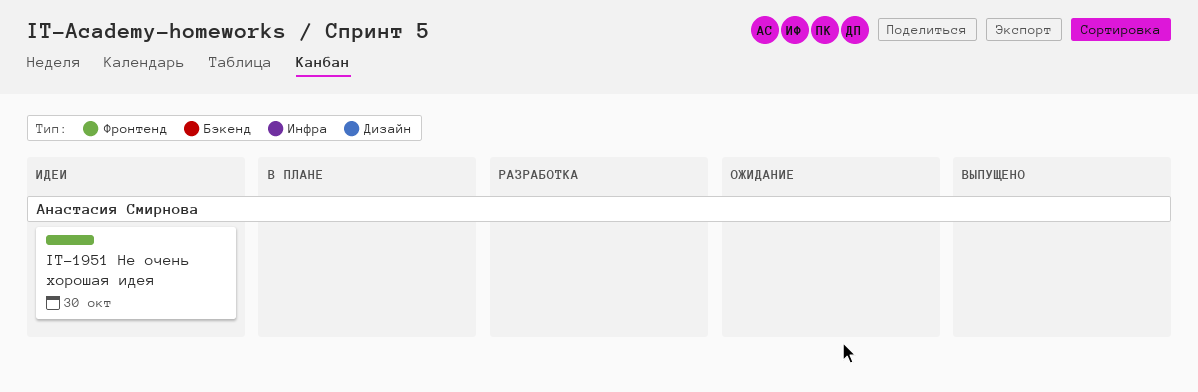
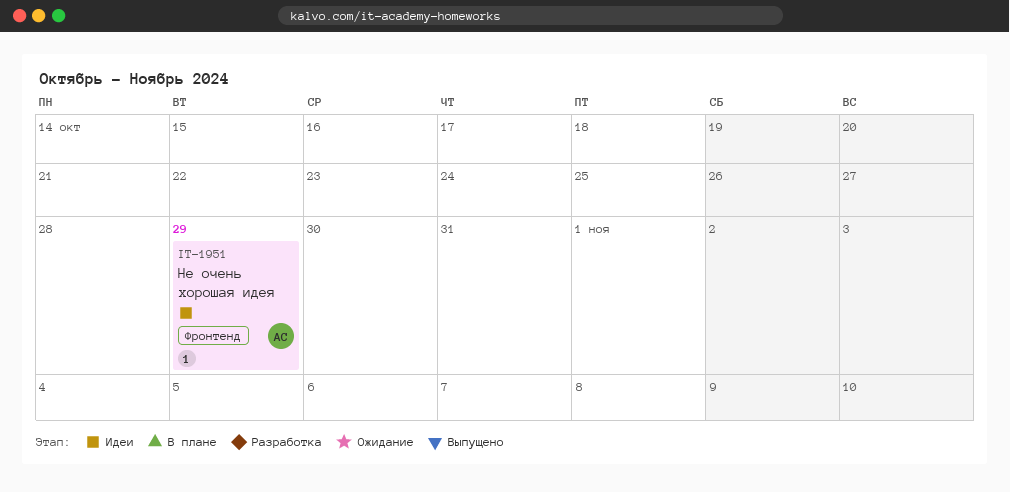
IT-1951, due: Oct 30 -> Oct 29

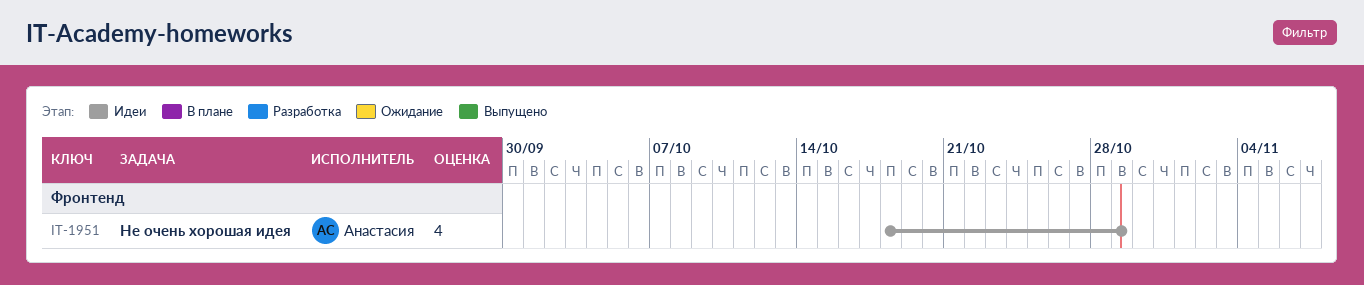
IT-1951, estimate: 1 -> 4

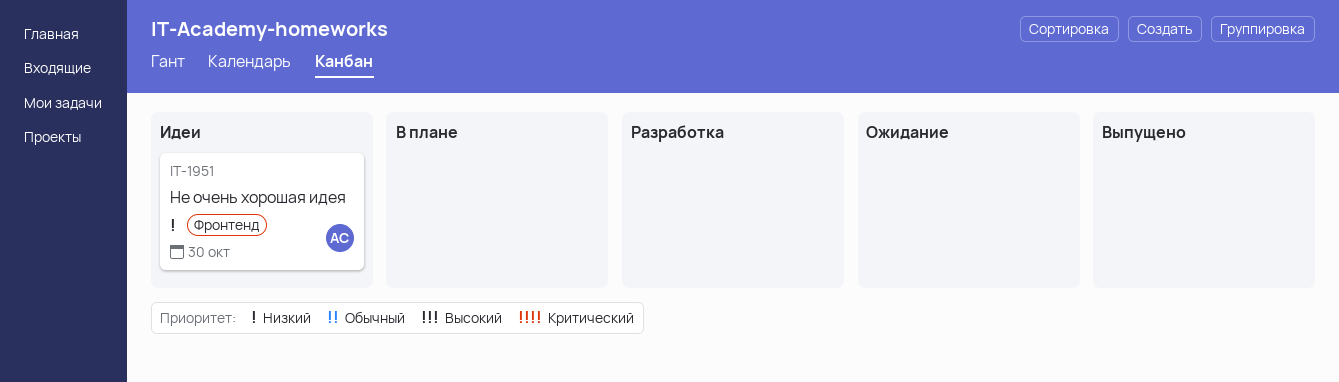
IT-1951, due: Oct 29 -> Oct 30

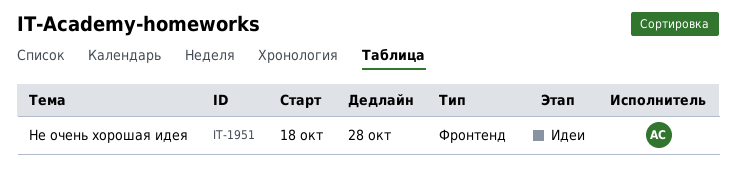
IT-1951, due: Oct 30 -> Oct 28

